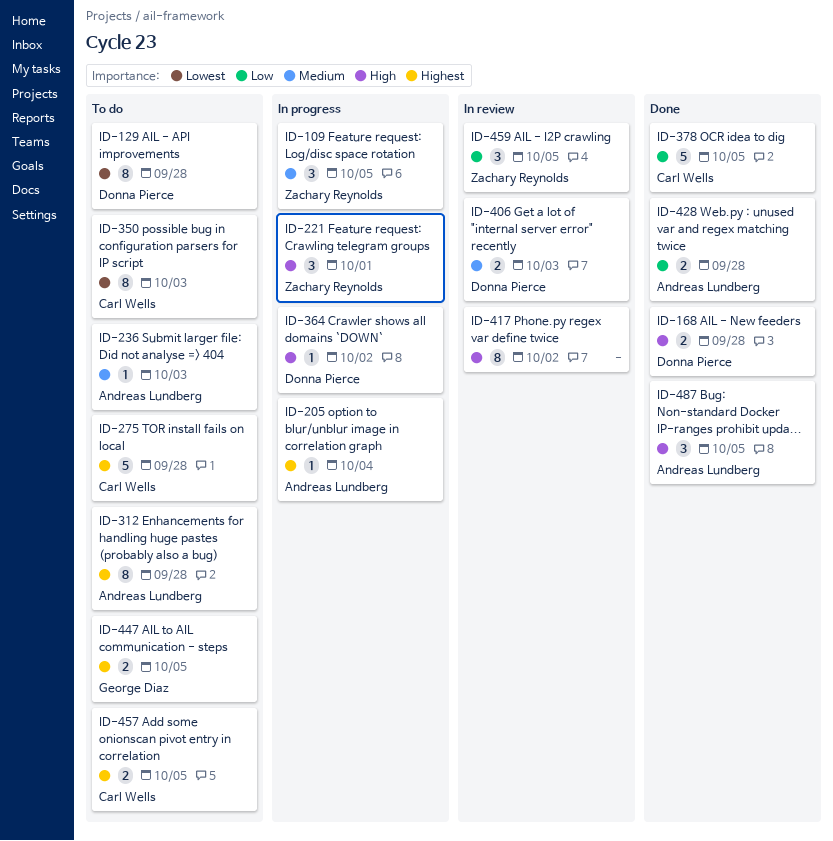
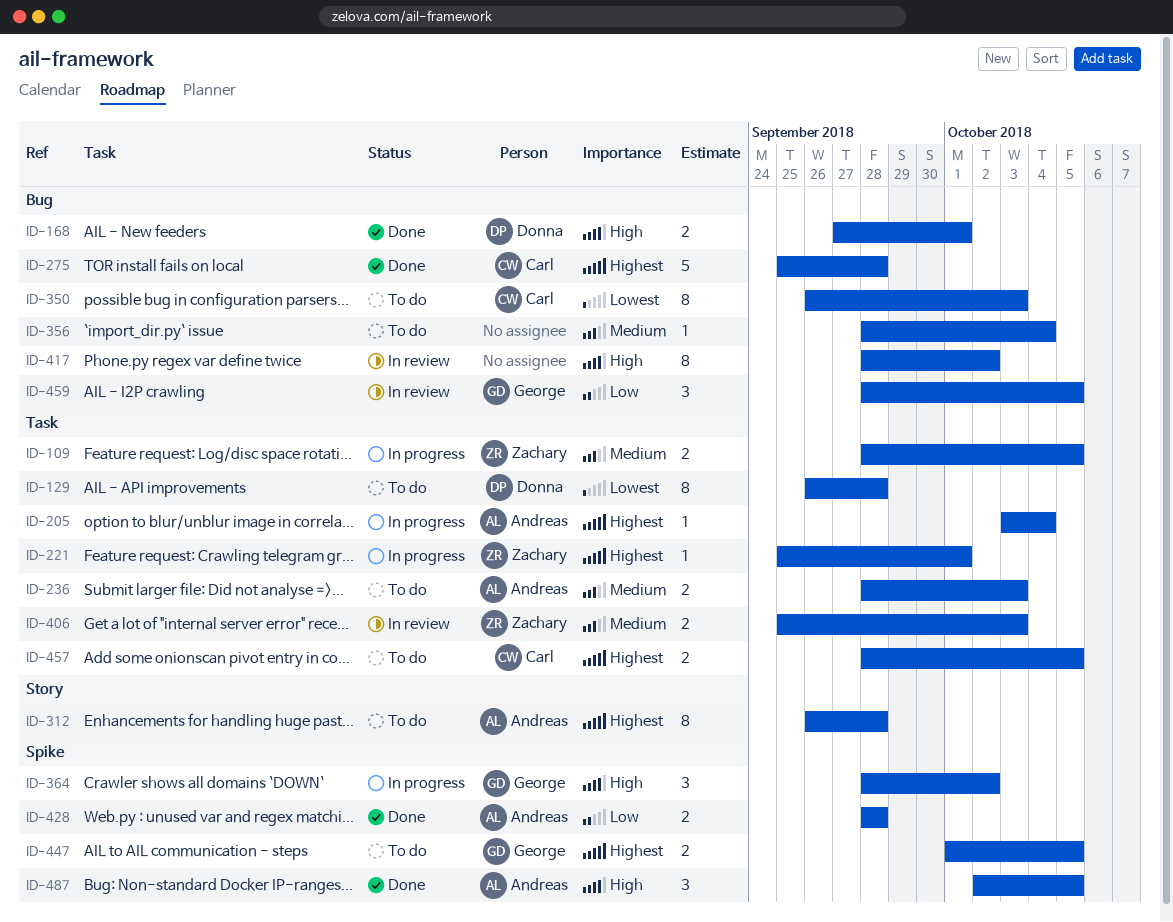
ID-109, estimate: 3 -> 2
ID-168, due: Sep 28 -> Oct 1
ID-221, priority: High -> Highest
ID-221, estimate: 3 -> 1
ID-236, estimate: 1 -> 2
ID-275, status: To do -> Done
ID-356: none -> present
ID-364, owner: Donna Pierce -> George Diaz
ID-364, estimate: 1 -> 3
ID-378: present -> none
ID-406, owner: Donna Pierce -> Zachary Reynolds
ID-459, owner: Zachary Reynolds -> George Diaz

